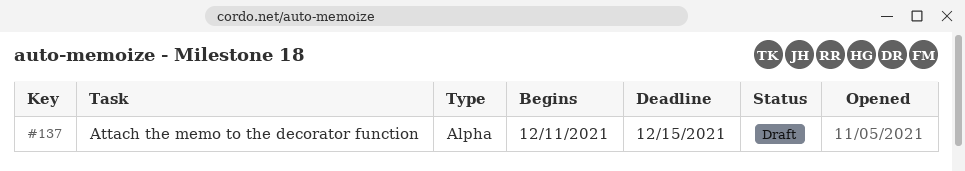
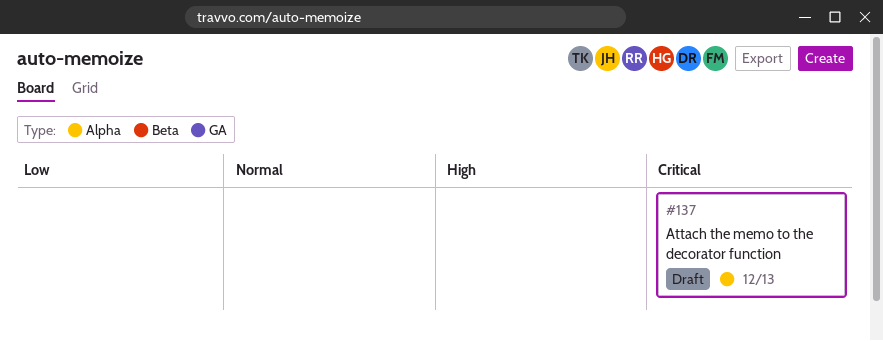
#137, due: Dec 15 -> Dec 13

